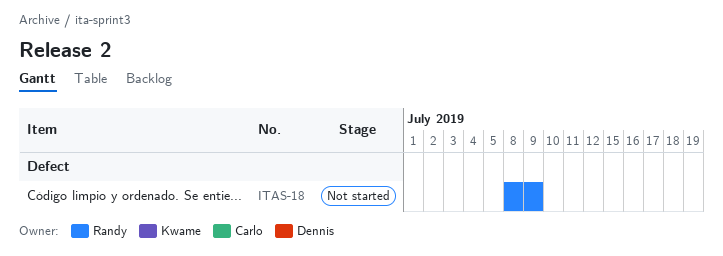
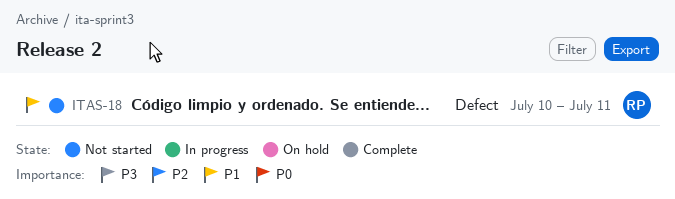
ITAS-18, start: Jul 8 -> Jul 10
ITAS-18, due: Jul 9 -> Jul 11

